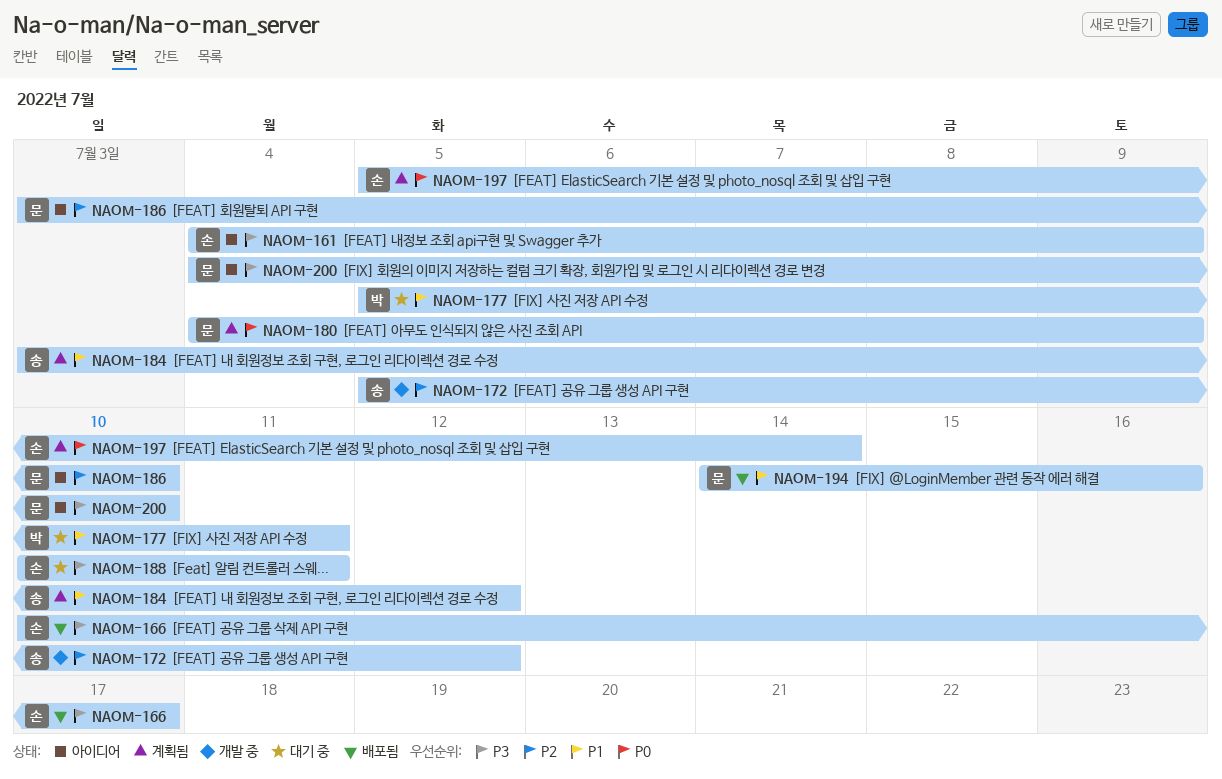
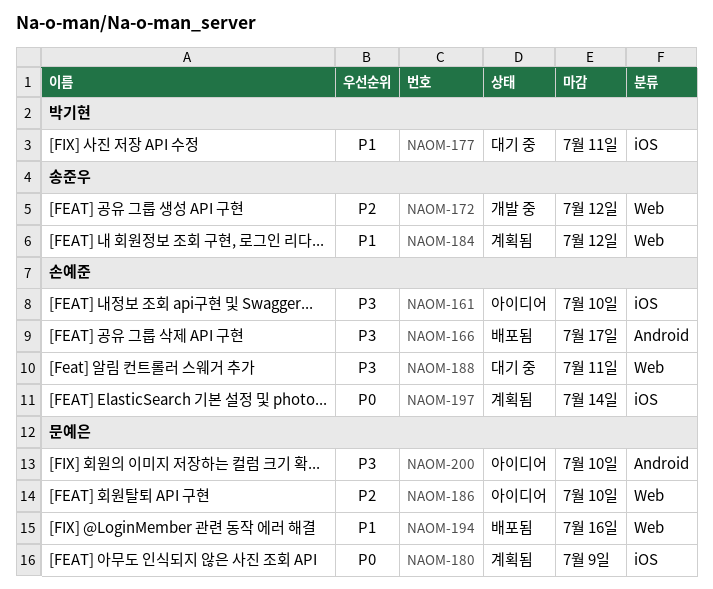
NAOM-161, due: Jul 9 -> Jul 10

